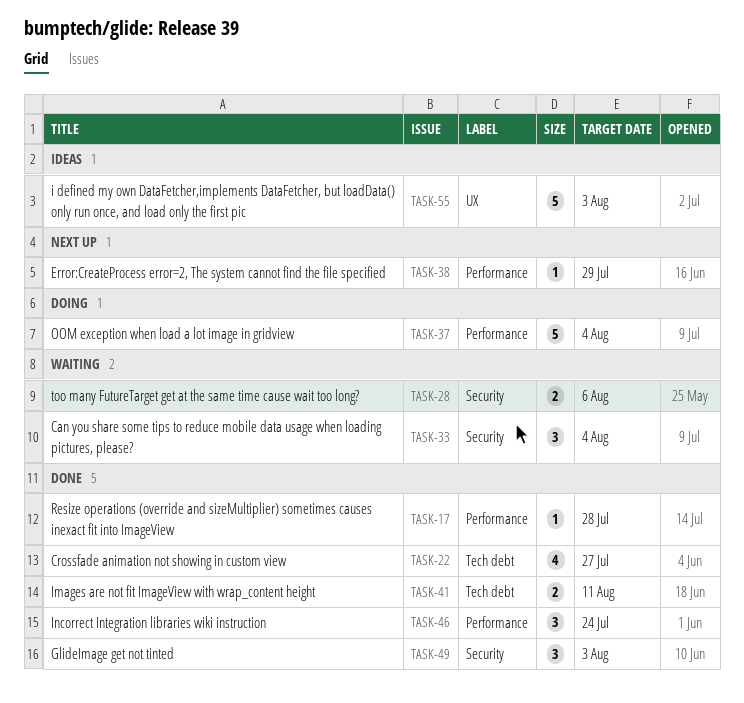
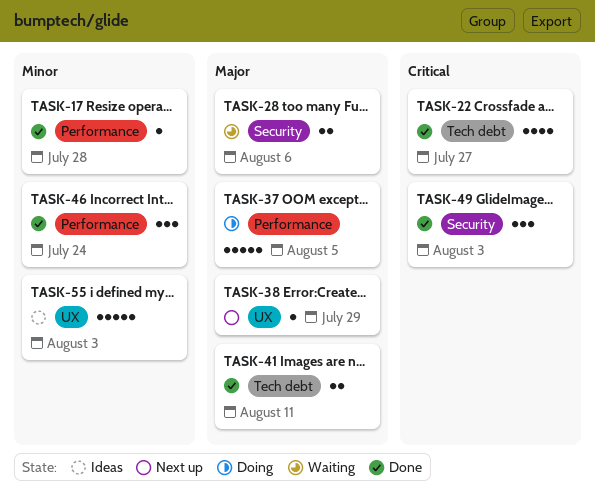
TASK-33: present -> none
TASK-37, due: Aug 4 -> Aug 5
TASK-38, label: Performance -> UX

